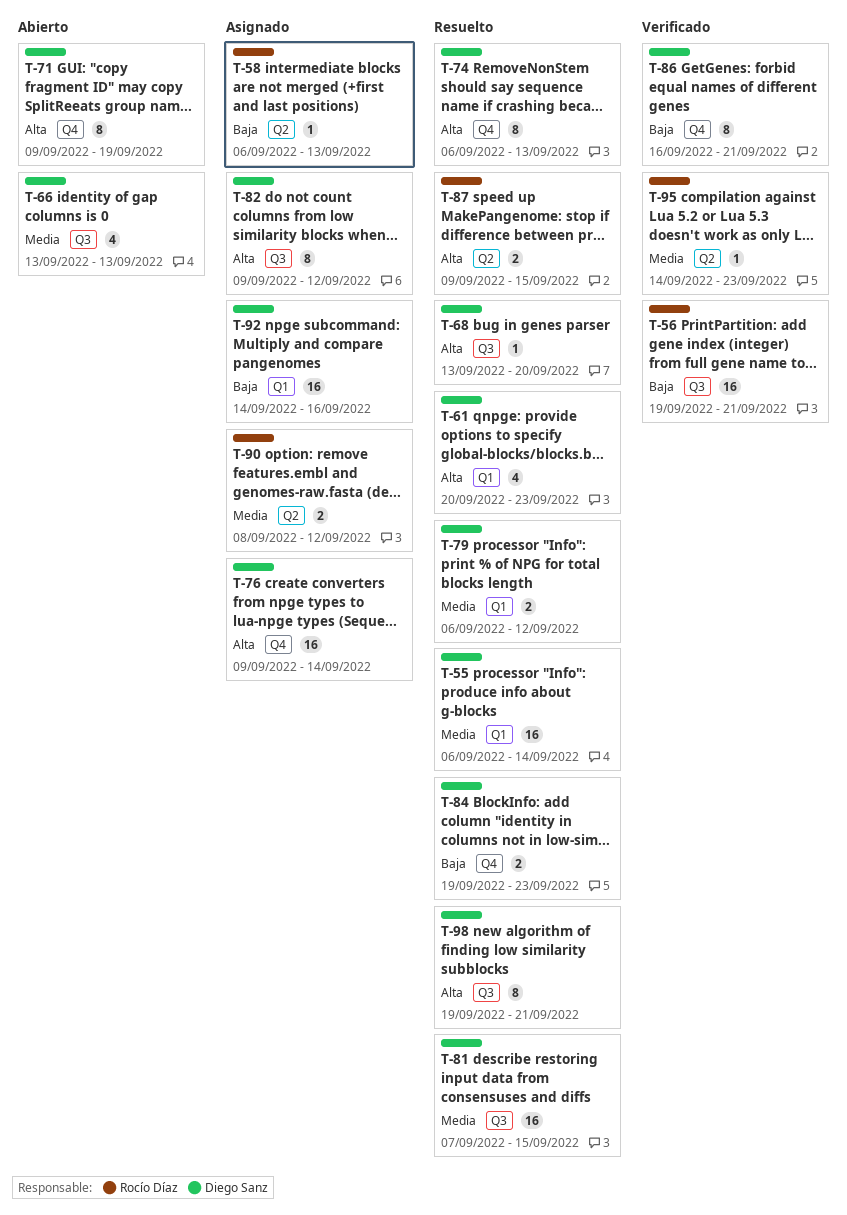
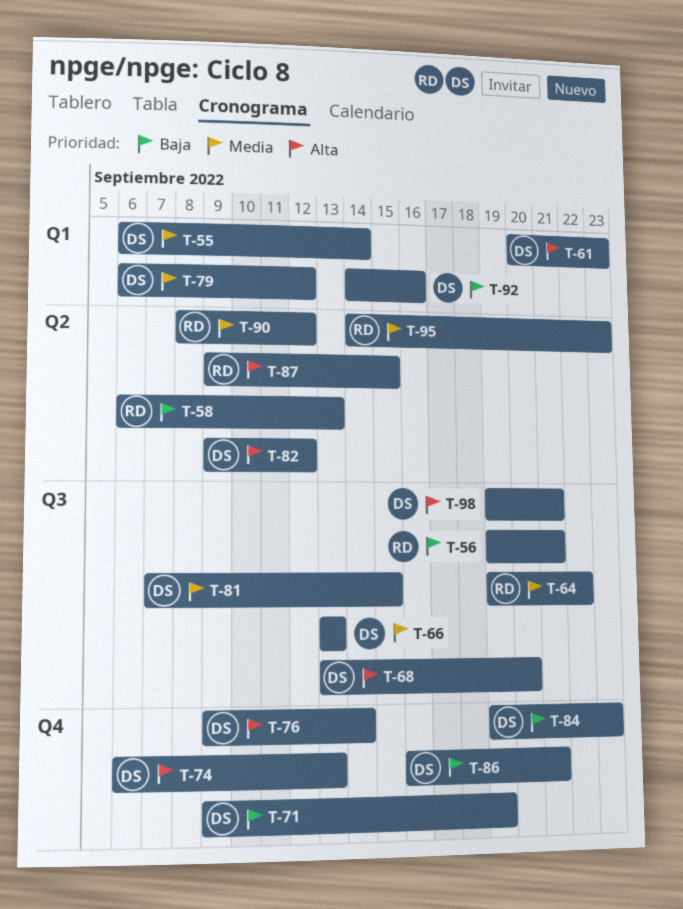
T-64: none -> present
T-71, priority: Alta -> Baja
T-82, label: Q3 -> Q2

